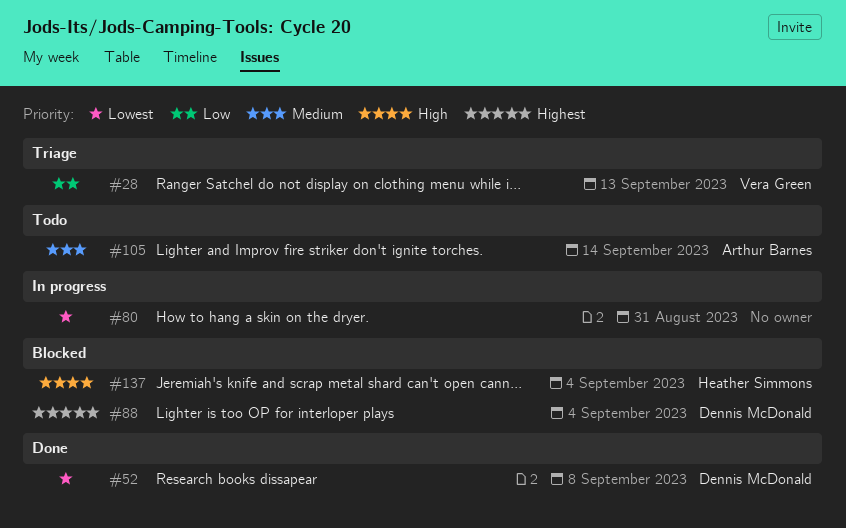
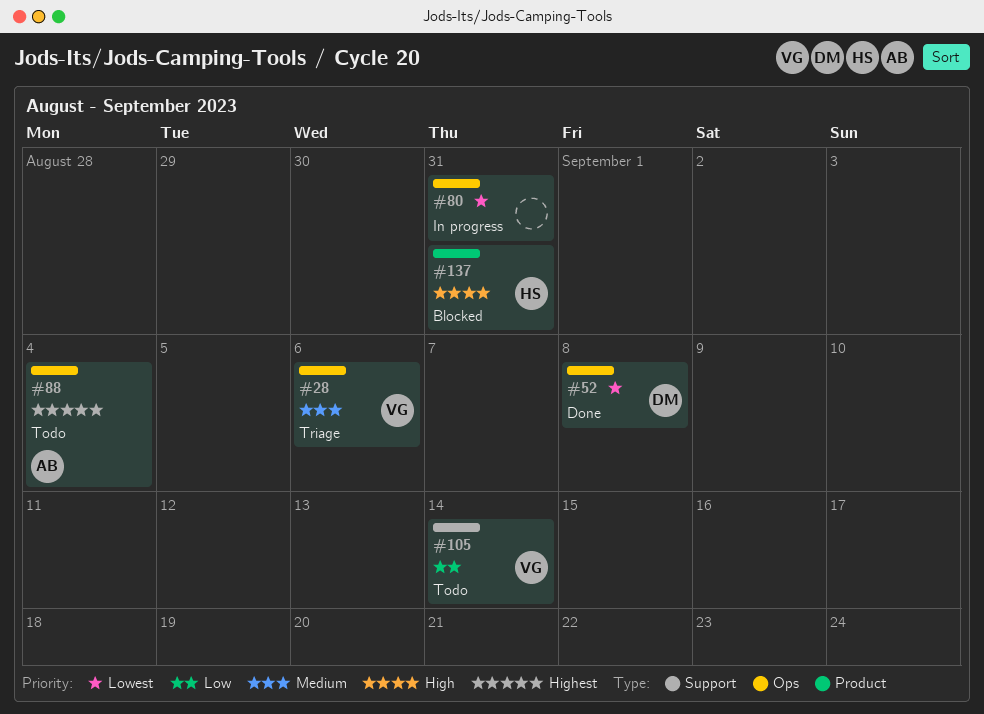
#28, priority: Low -> Medium
#28, due: Sep 13 -> Sep 6
#88, status: Blocked -> Todo
#88, owner: Dennis McDonald -> Arthur Barnes
#105, owner: Arthur Barnes -> Vera Green
#105, priority: Medium -> Low
#137, due: Sep 4 -> Aug 31

